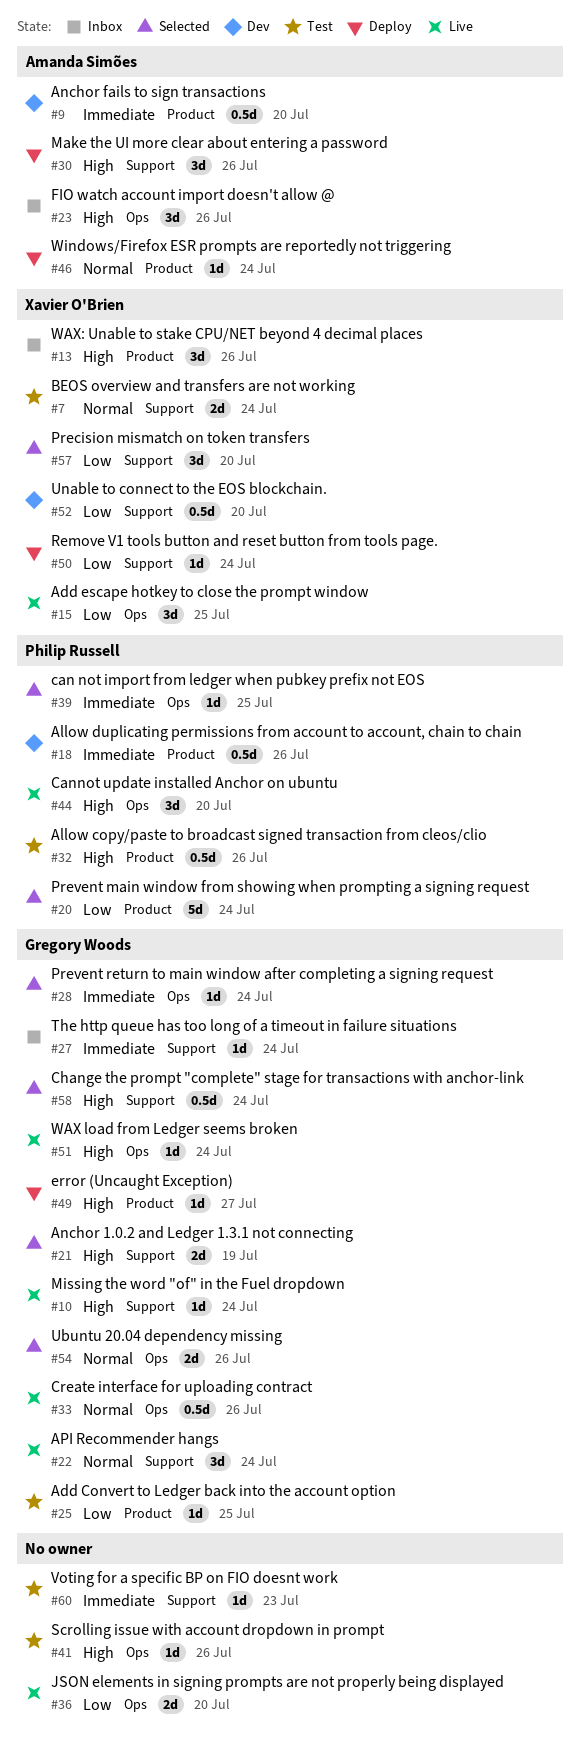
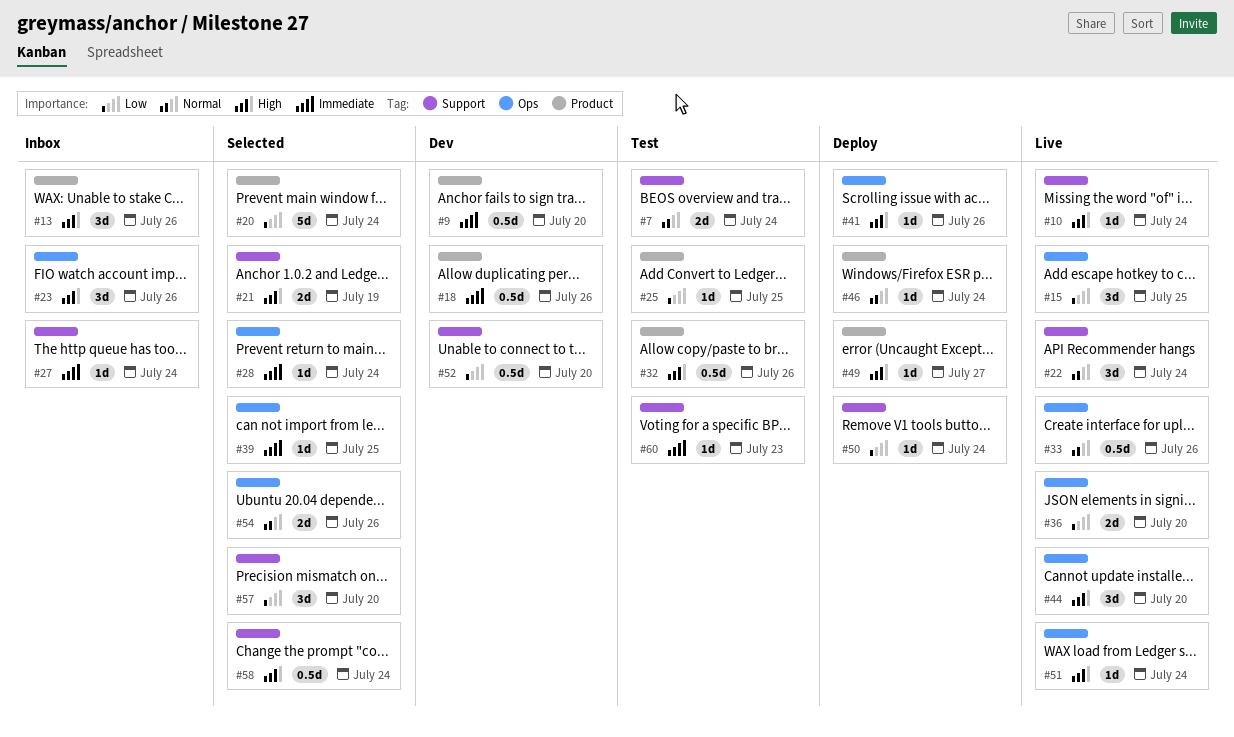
#30: present -> none
#41, status: Test -> Deploy

